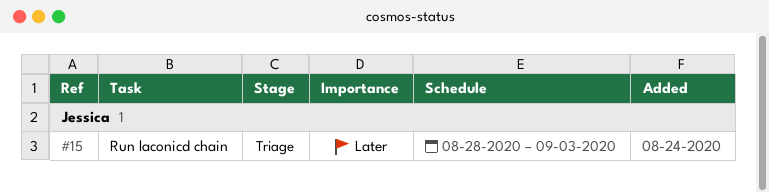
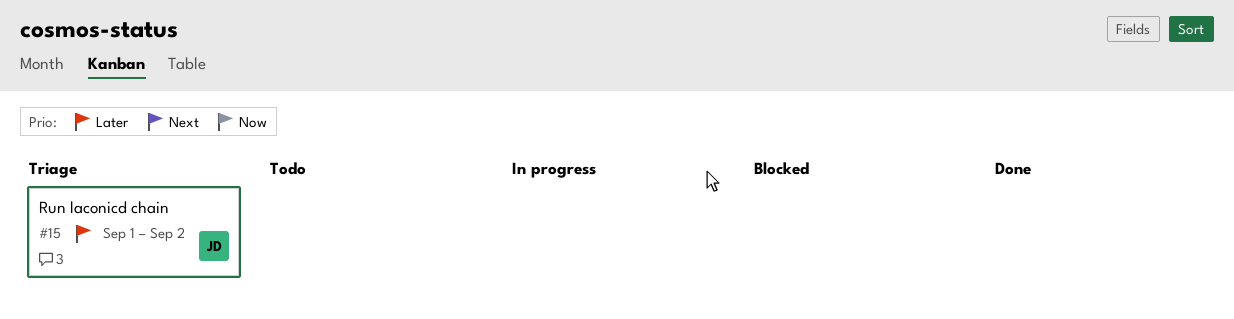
#15, start: Aug 28 -> Sep 1
#15, due: Sep 3 -> Sep 2

